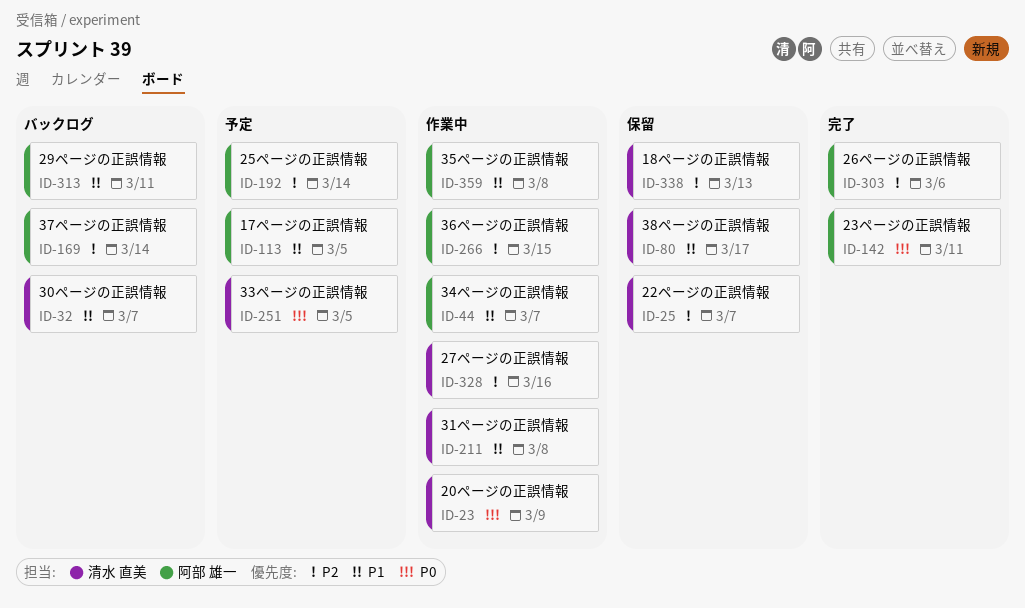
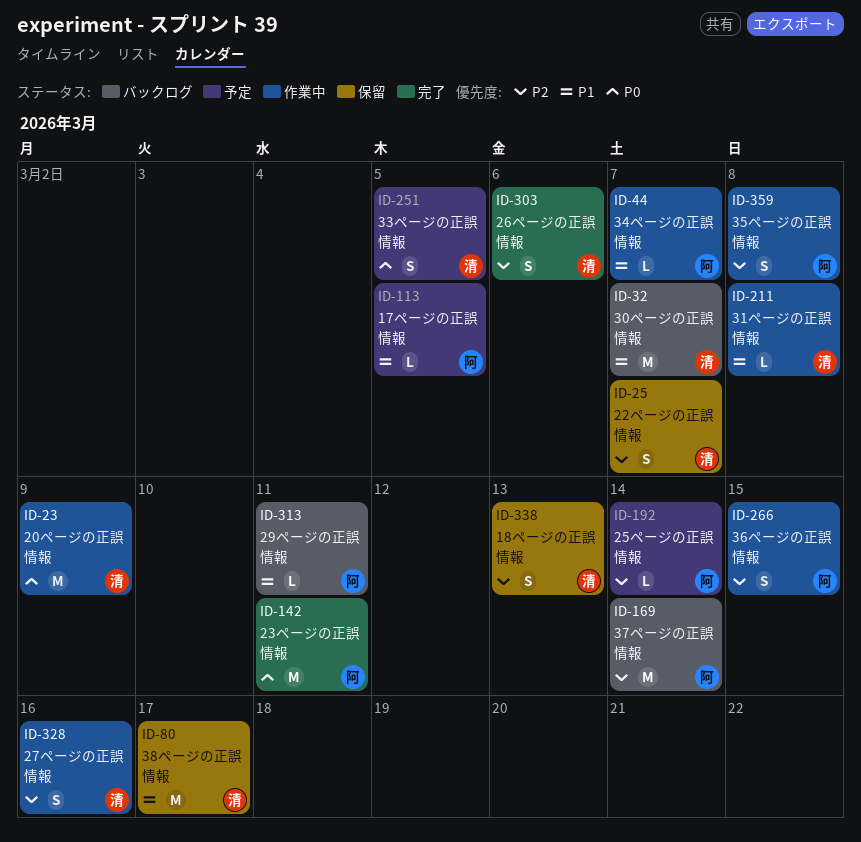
ID-303, owner: 阿部 雄一 -> 清水 直美
ID-359, priority: P1 -> P2

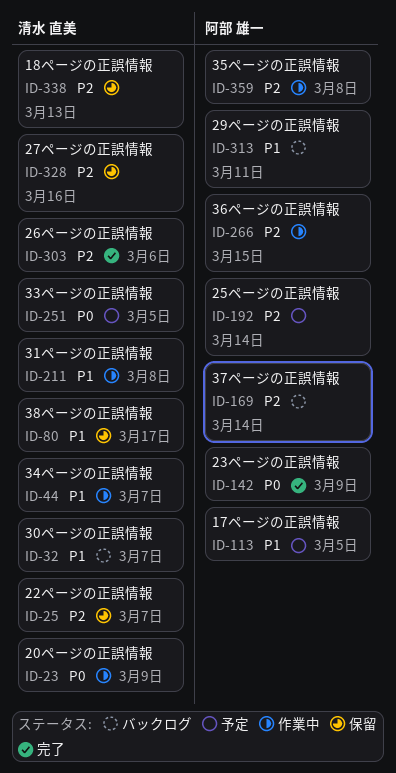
ID-44, owner: 阿部 雄一 -> 清水 直美
ID-142, due: Mar 11 -> Mar 9
ID-328, status: 作業中 -> 保留

